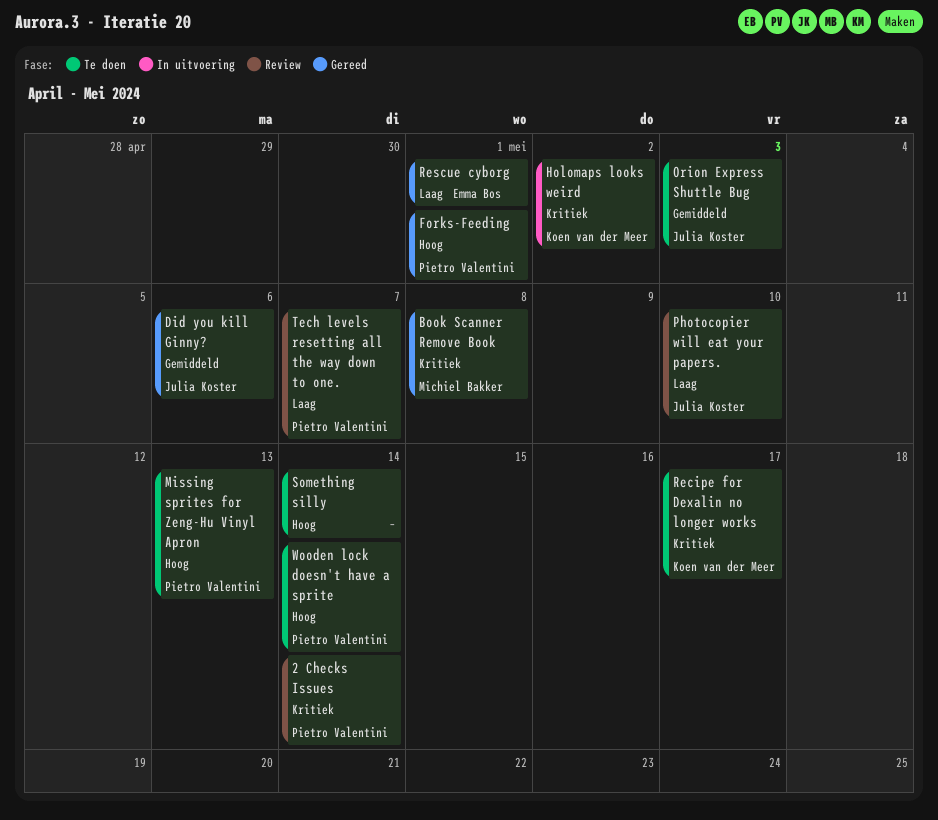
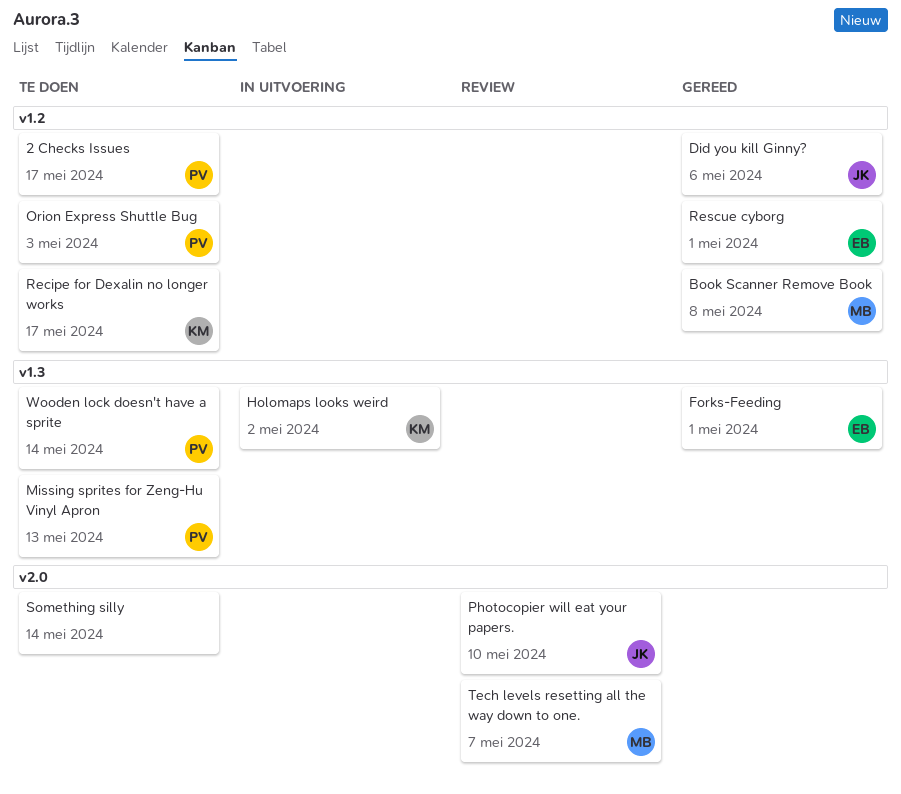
2 Checks Issues, status: Review -> Te doen
2 Checks Issues, due: May 14 -> May 17
Forks-Feeding, owner: Pietro Valentini -> Emma Bos
Orion Express Shuttle Bug, owner: Julia Koster -> Pietro Valentini
Tech levels resetting all the way down to one., owner: Pietro Valentini -> Michiel Bakker

